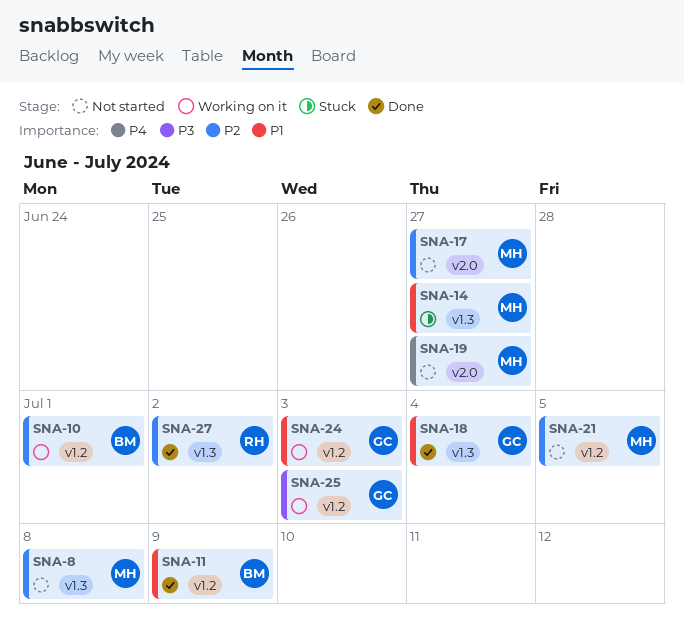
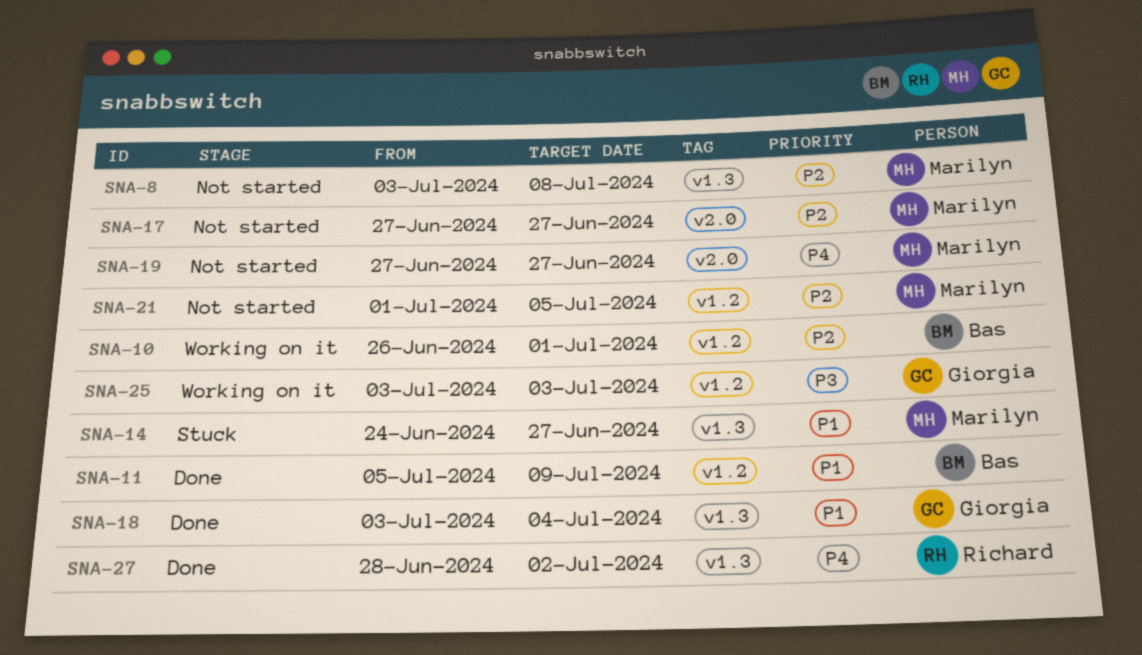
SNA-24: present -> none
SNA-27, priority: P2 -> P4

